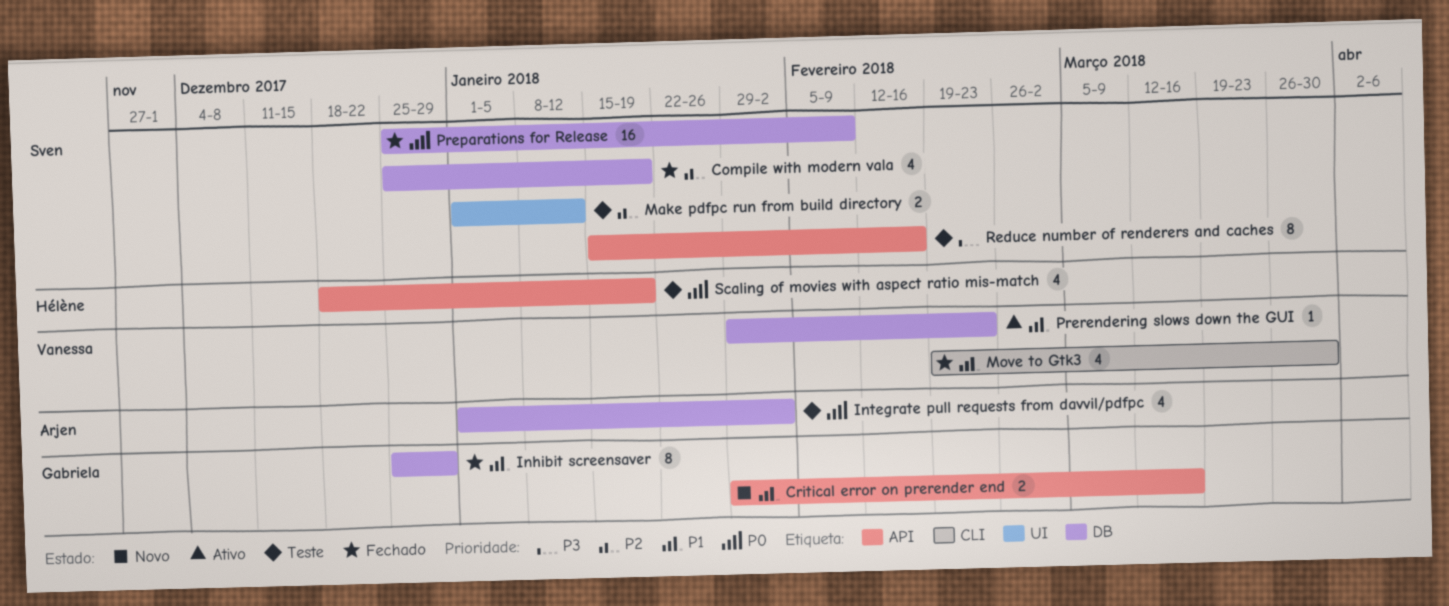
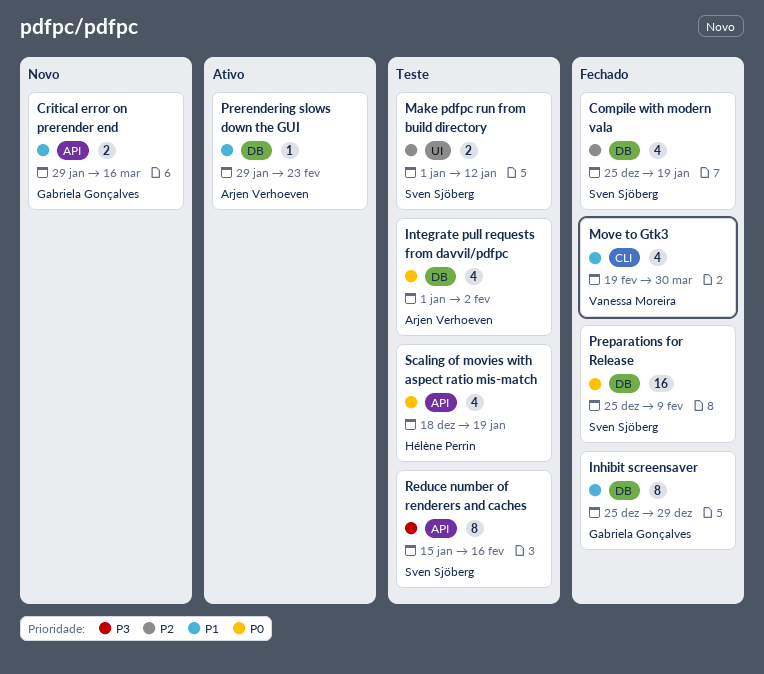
Prerendering slows down the GUI, owner: Vanessa Moreira -> Arjen Verhoeven

